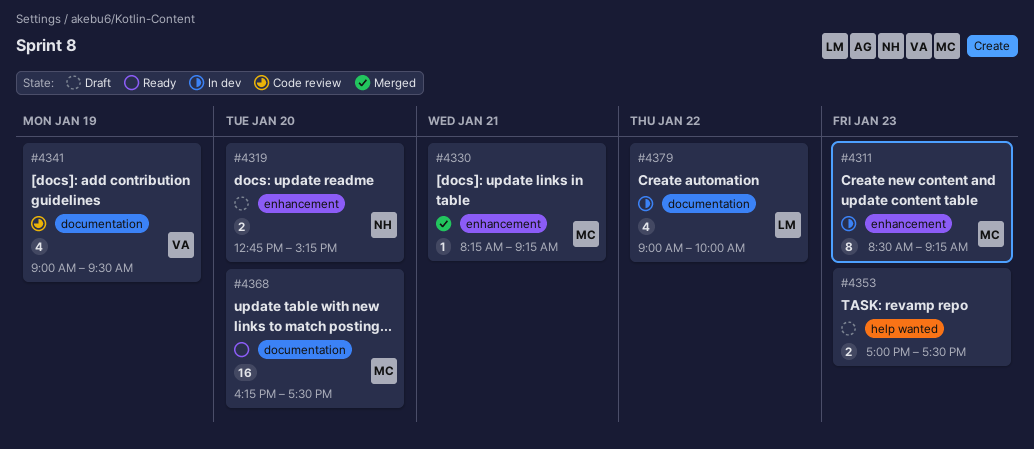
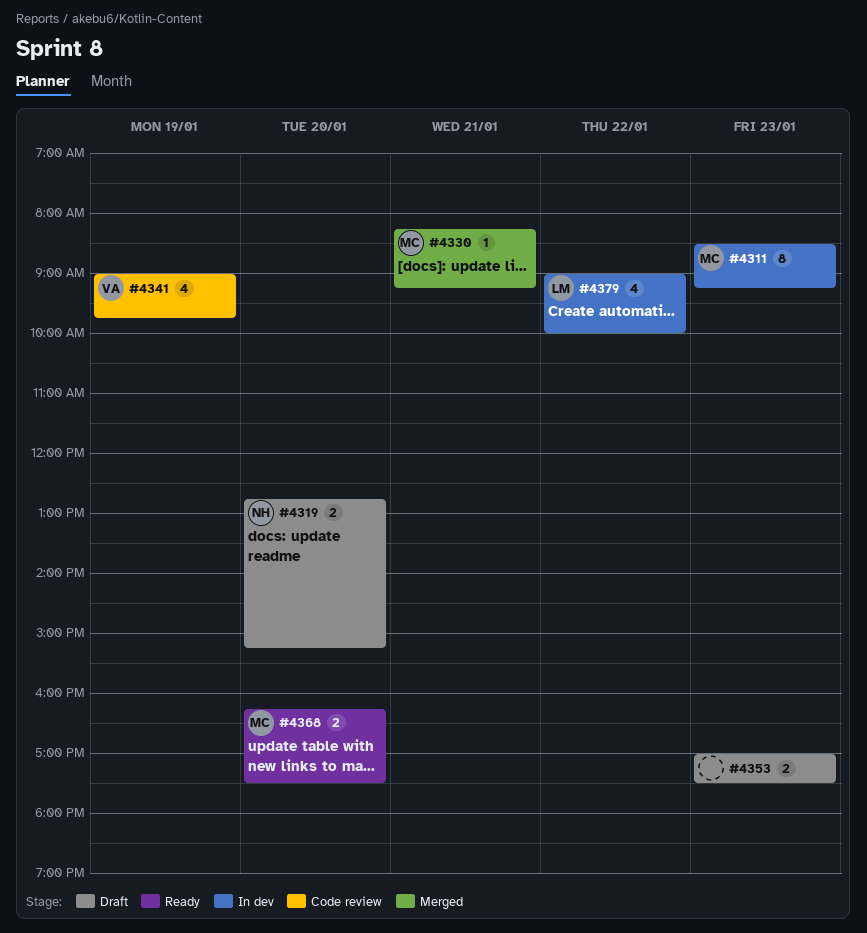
#4341, ends: 09:30 -> 09:45
#4368, estimate: 16 -> 2

